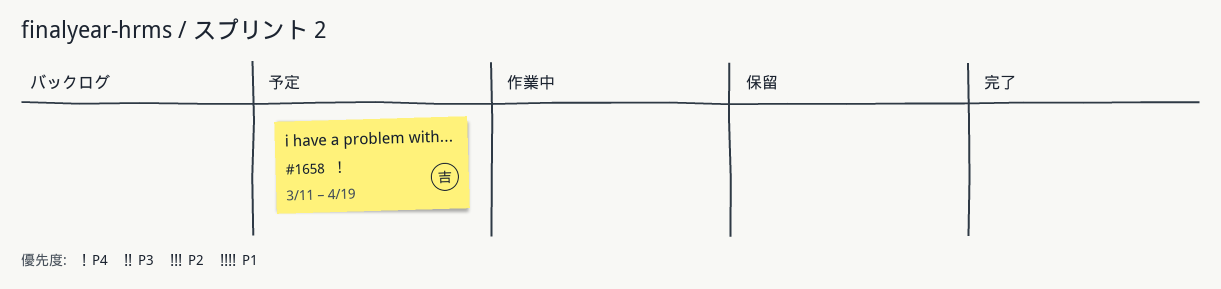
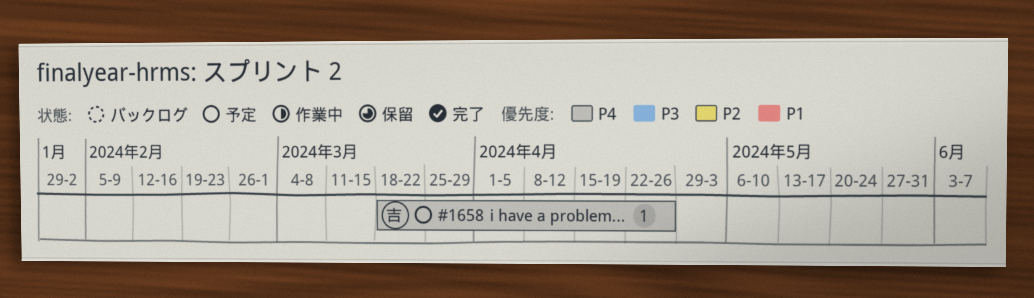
#1658, start: Mar 11 -> Mar 18
#1658, due: Apr 19 -> Apr 26

